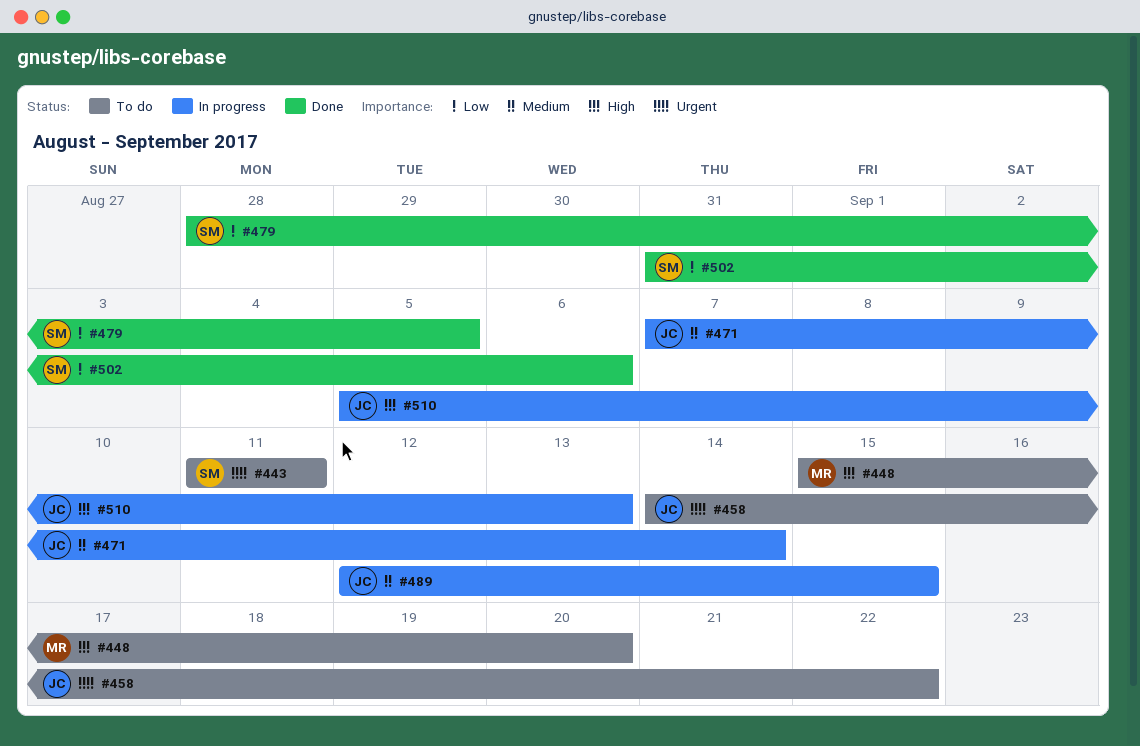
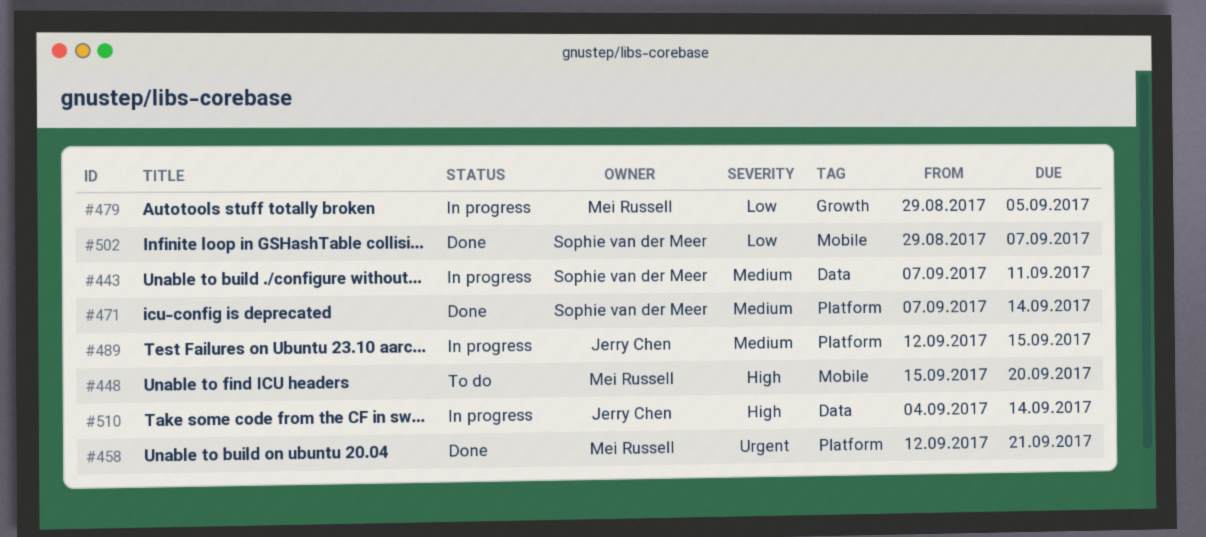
#443, status: To do -> In progress
#443, priority: Urgent -> Medium
#443, start: Sep 11 -> Sep 7
#458, status: To do -> Done
#458, owner: Jerry Chen -> Mei Russell
#458, start: Sep 14 -> Sep 12
#458, due: Sep 22 -> Sep 21
#471, status: In progress -> Done
#471, owner: Jerry Chen -> Sophie van der Meer
#479, status: Done -> In progress
#479, owner: Sophie van der Meer -> Mei Russell
#479, start: Aug 28 -> Aug 29
#502, start: Aug 31 -> Aug 29
#502, due: Sep 6 -> Sep 7
#510, start: Sep 5 -> Sep 4
#510, due: Sep 13 -> Sep 14

